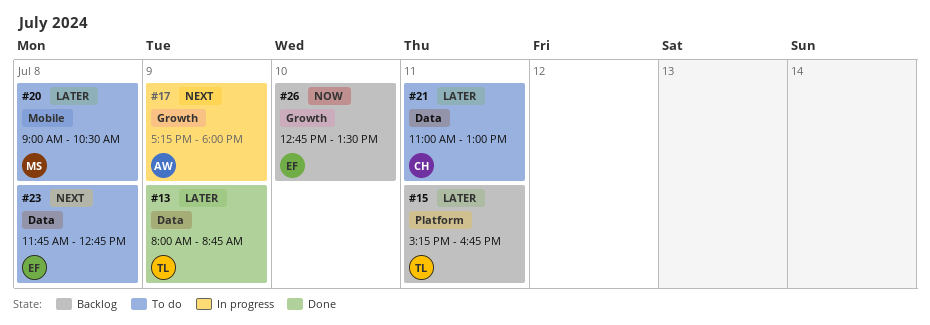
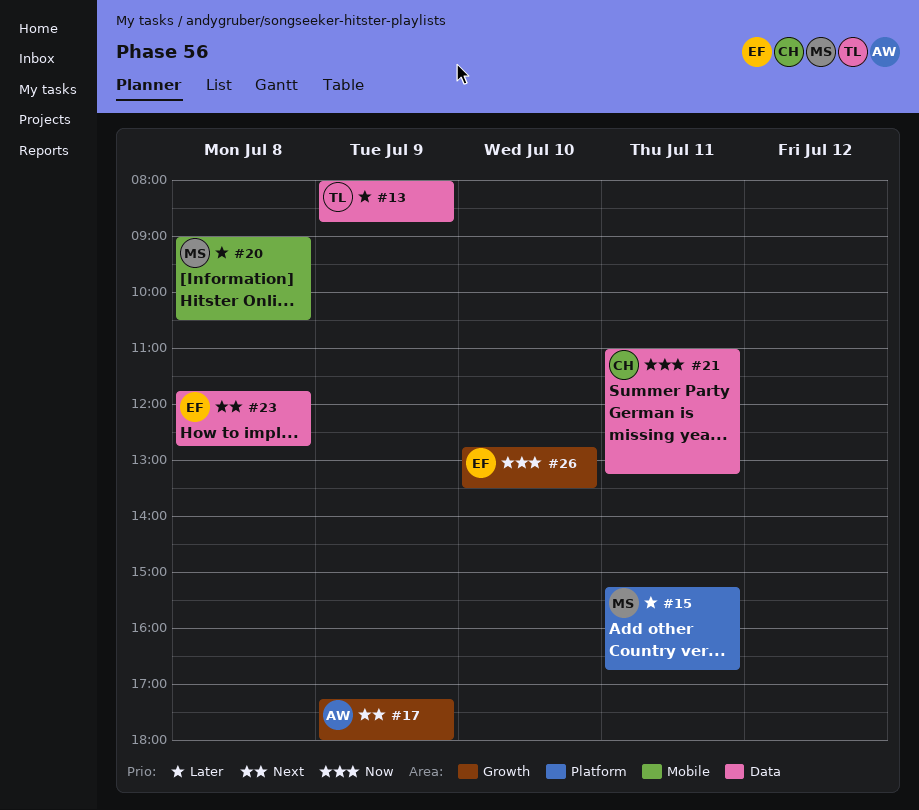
#15, owner: TL -> MS
#21, priority: Later -> Now
#21, ends: 13:00 -> 13:15

